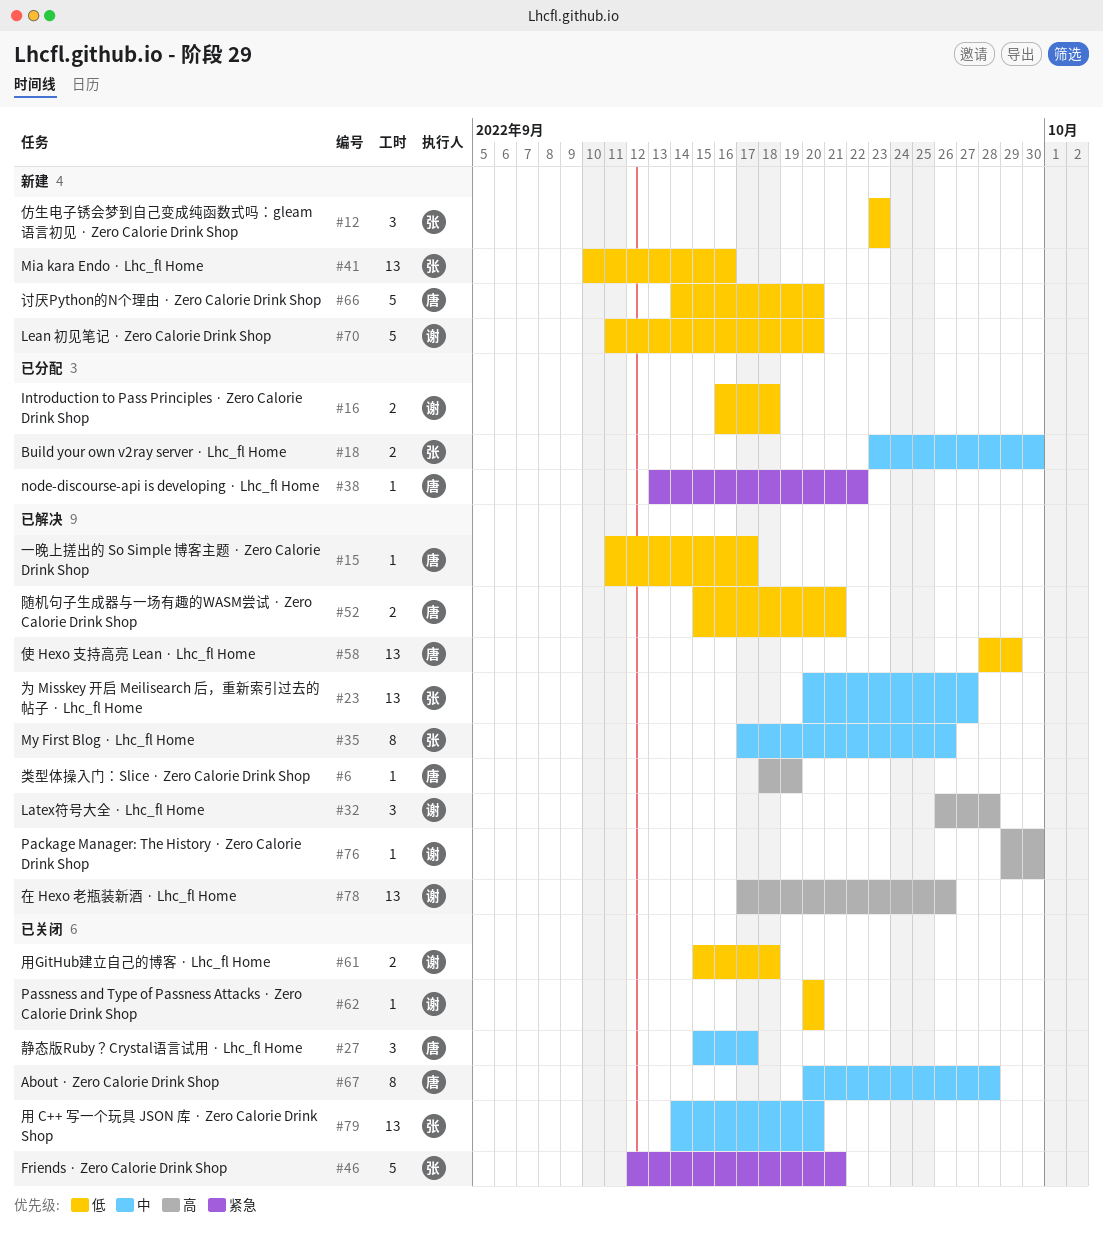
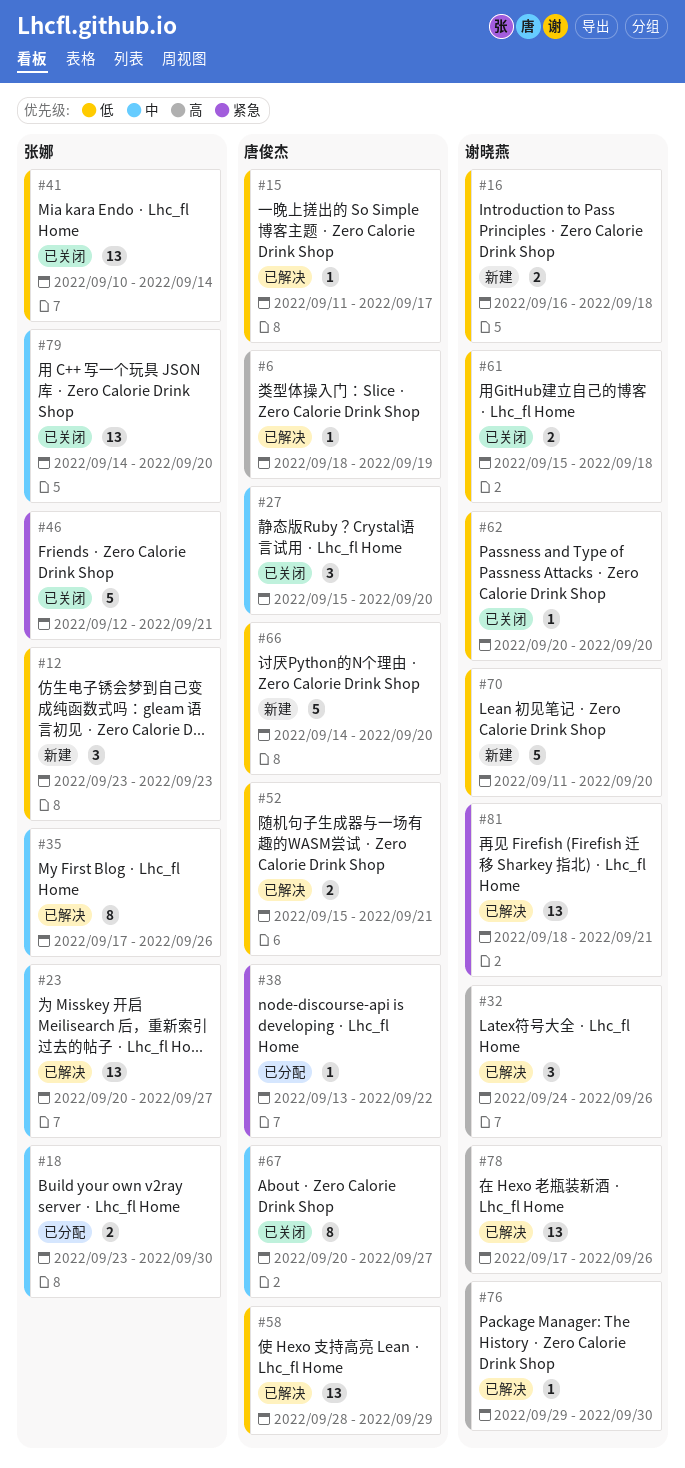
#16, status: 已分配 -> 新建
#27, due: Sep 17 -> Sep 20
#32, start: Sep 26 -> Sep 24
#32, due: Sep 28 -> Sep 26
#41, status: 新建 -> 已关闭
#41, due: Sep 16 -> Sep 14
#67, due: Sep 28 -> Sep 27
#81: none -> present

